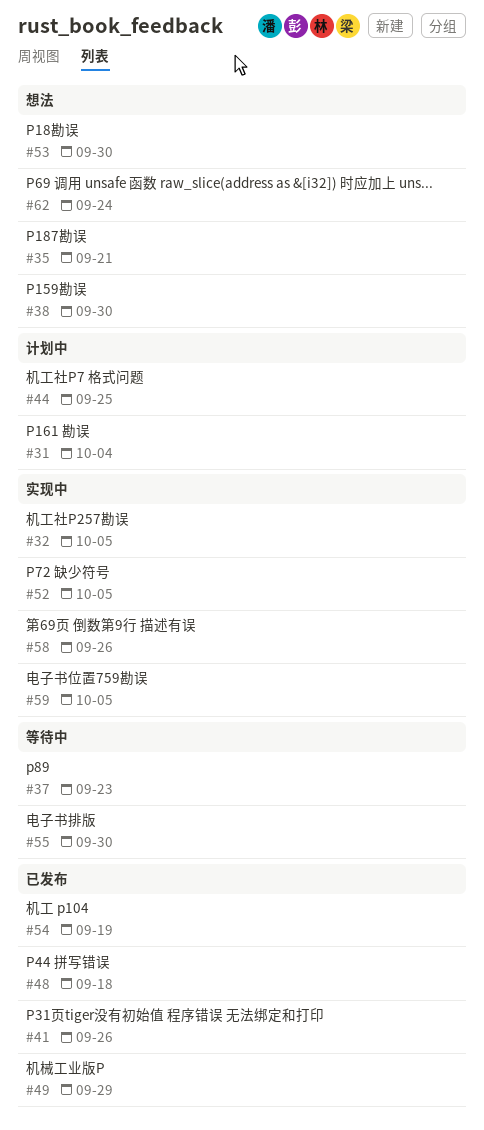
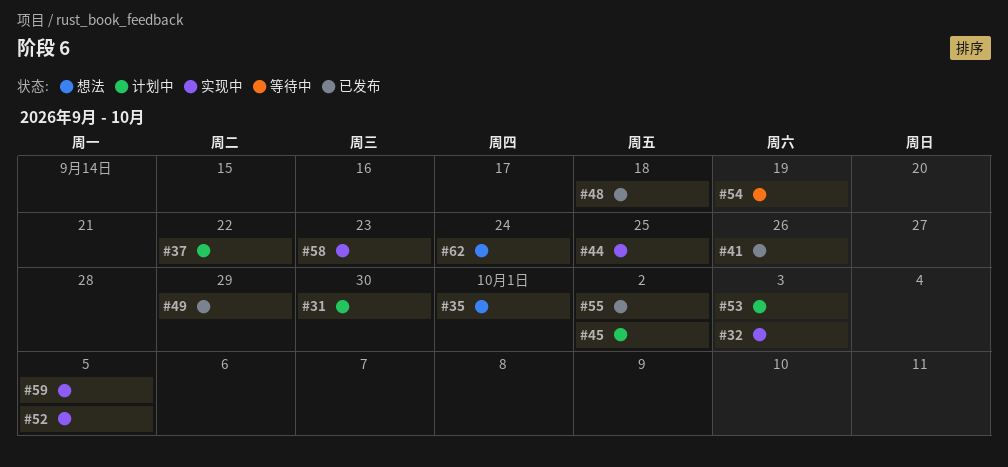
#31, due: Oct 4 -> Sep 30
#32, due: Oct 5 -> Oct 3
#35, due: Sep 21 -> Oct 1
#37, status: 等待中 -> 计划中
#37, due: Sep 23 -> Sep 22
#38: present -> none
#44, status: 计划中 -> 实现中
#45: none -> present
#53, status: 想法 -> 计划中
#53, due: Sep 30 -> Oct 3
#54, status: 已发布 -> 等待中
#55, status: 等待中 -> 已发布
#55, due: Sep 30 -> Oct 2
#58, due: Sep 26 -> Sep 23

